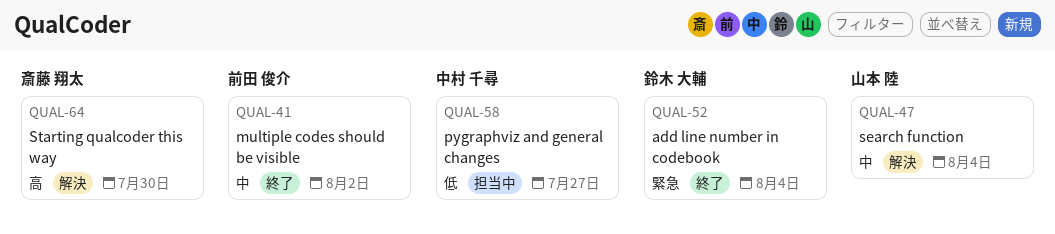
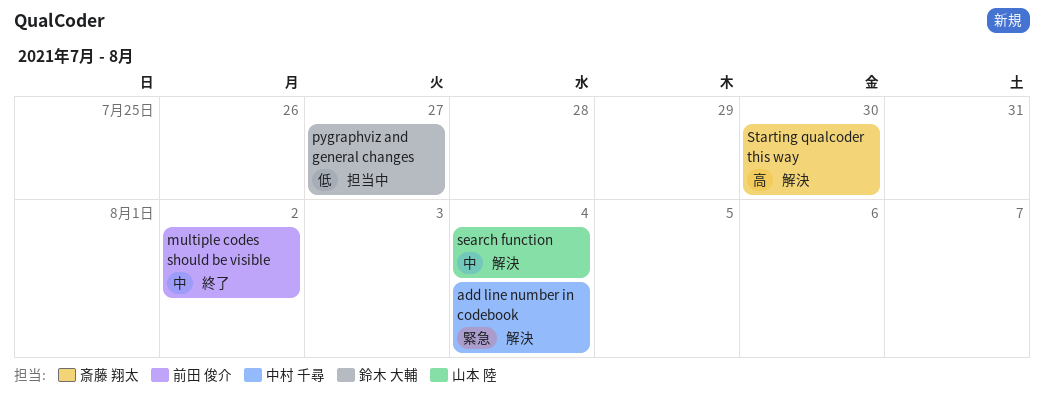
add line number in codebook, status: 終了 -> 解決
add line number in codebook, owner: 鈴木 大輔 -> 中村 千尋
pygraphviz and general changes, owner: 中村 千尋 -> 鈴木 大輔

